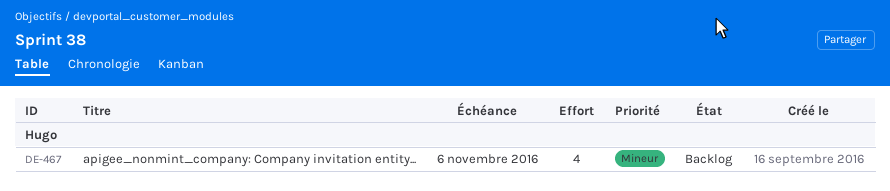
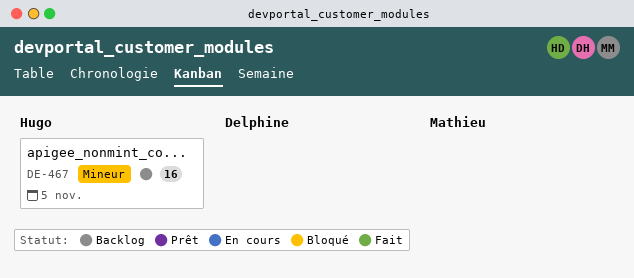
DE-467, estimate: 4 -> 16
DE-467, due: Nov 6 -> Nov 5

